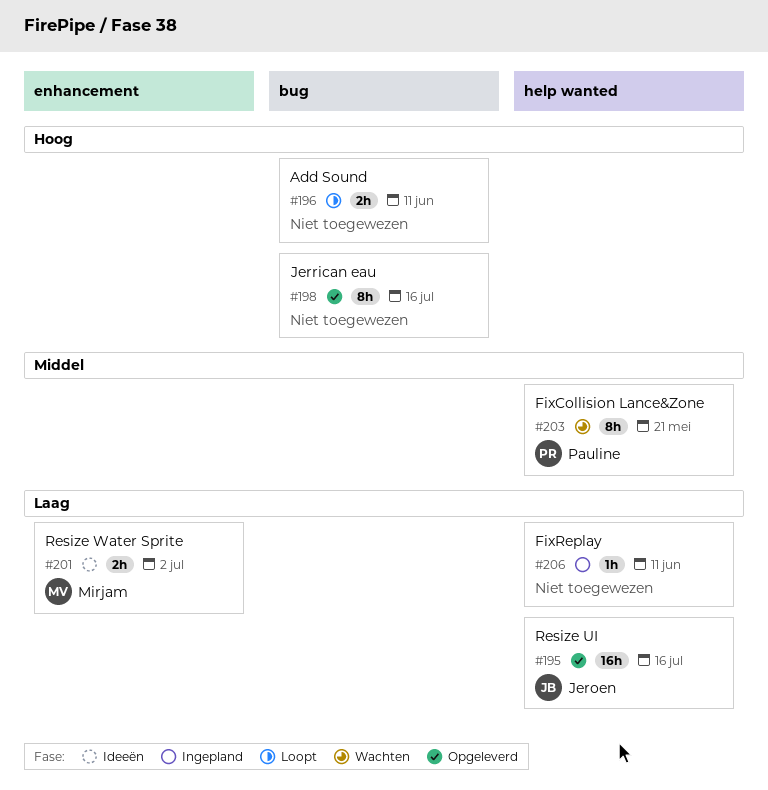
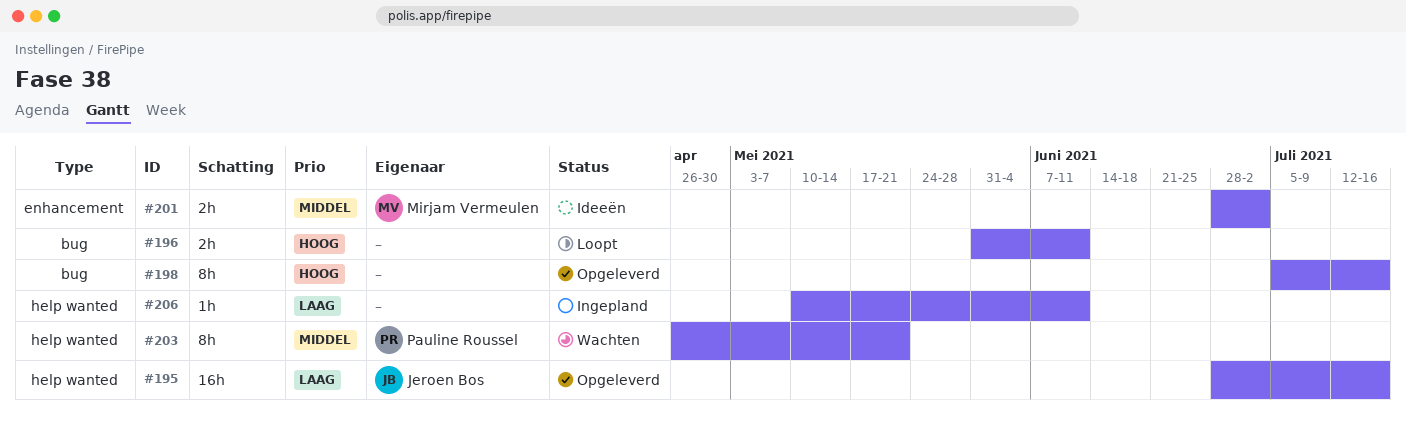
#201, priority: Laag -> Middel

